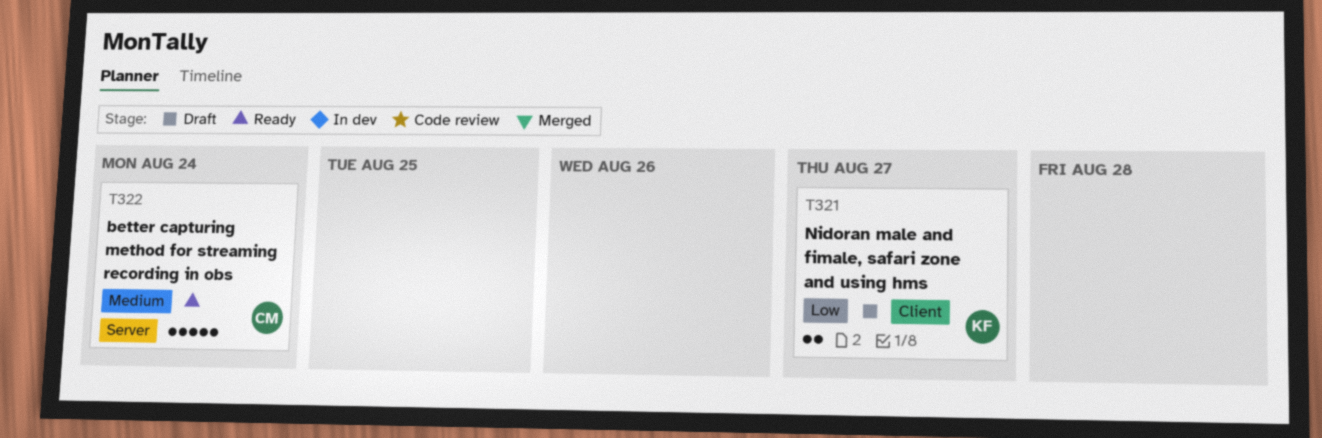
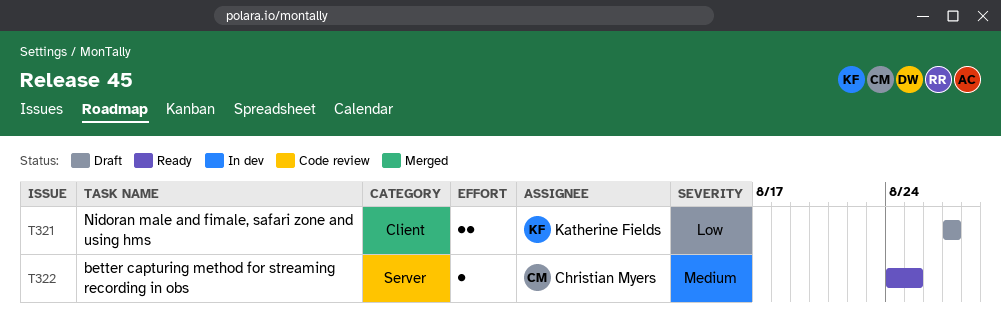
T322, estimate: 5 -> 1
T322, due: Aug 24 -> Aug 25

